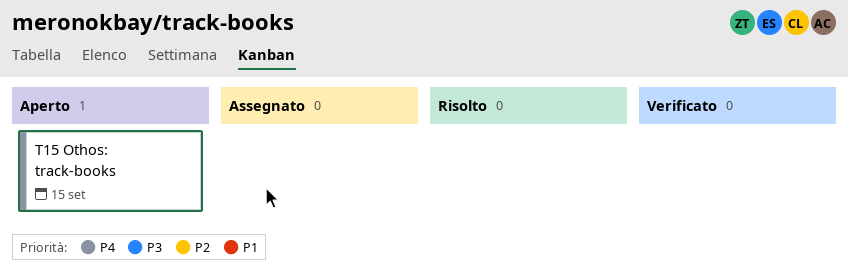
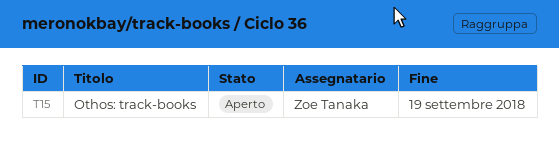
T15, due: Sep 15 -> Sep 19

